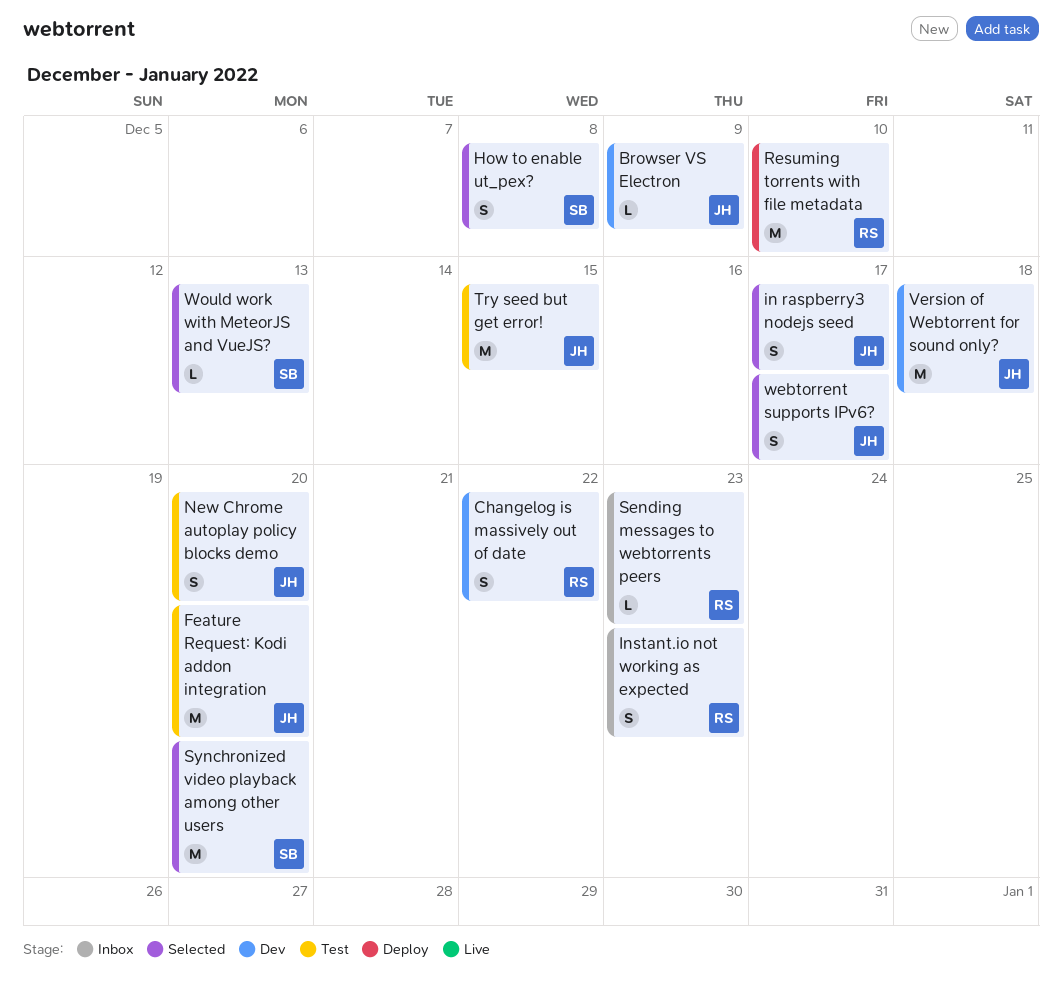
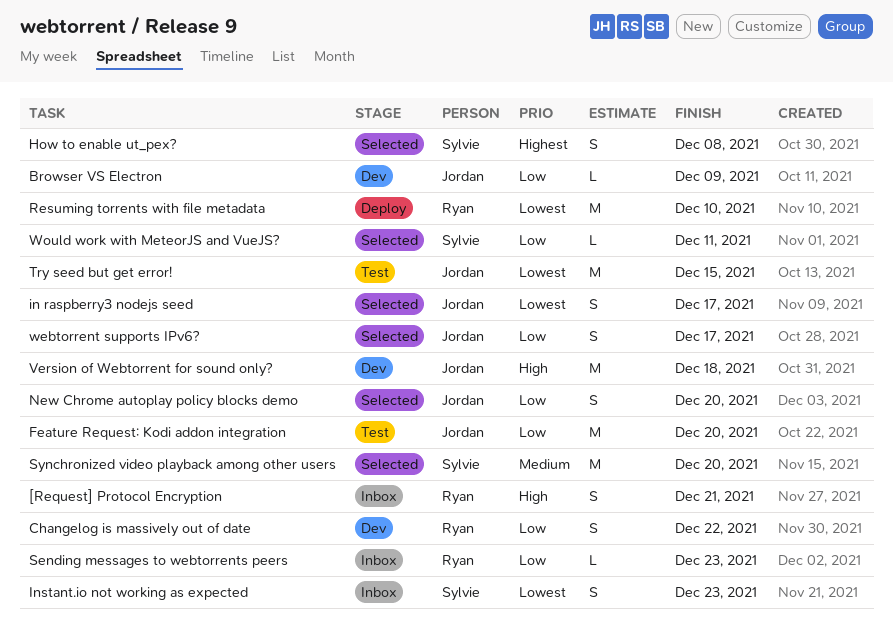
[Request] Protocol Encryption: none -> present
Instant.io not working as expected, owner: Ryan -> Sylvie
New Chrome autoplay policy blocks demo, status: Test -> Selected
Would work with MeteorJS and VueJS?, due: Dec 13 -> Dec 11

